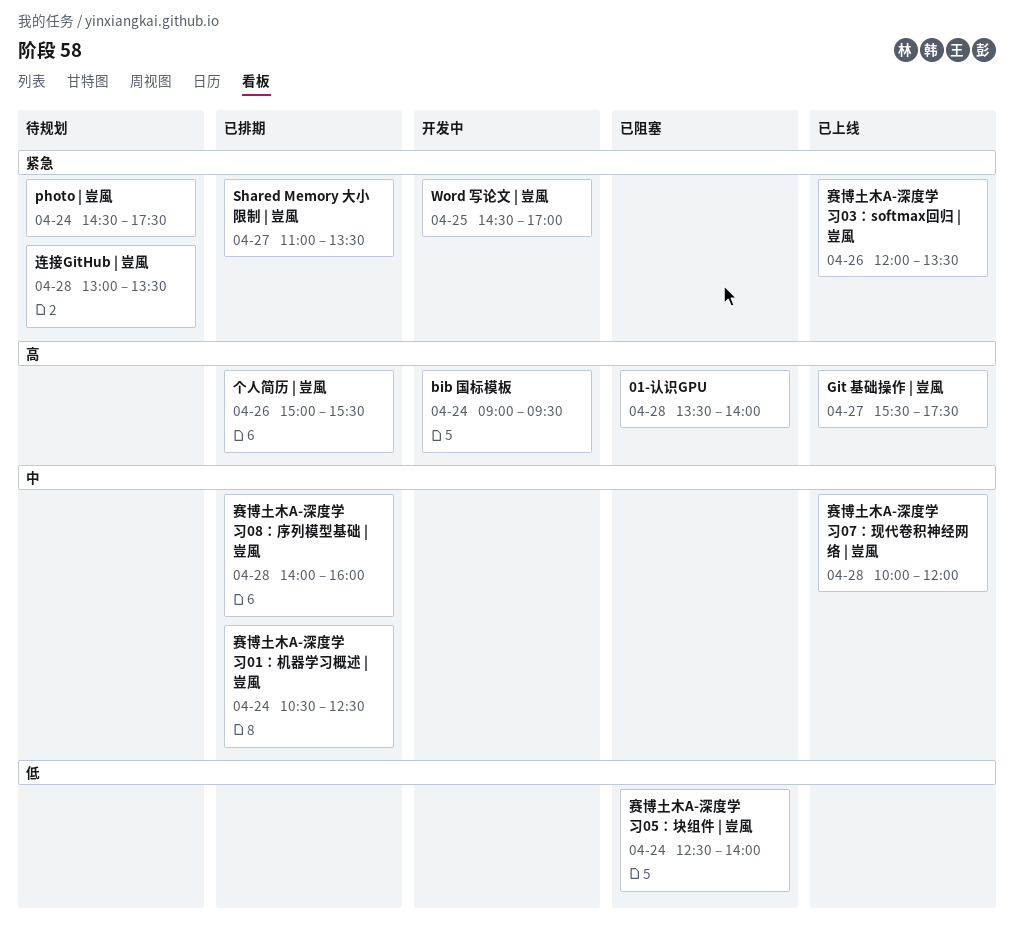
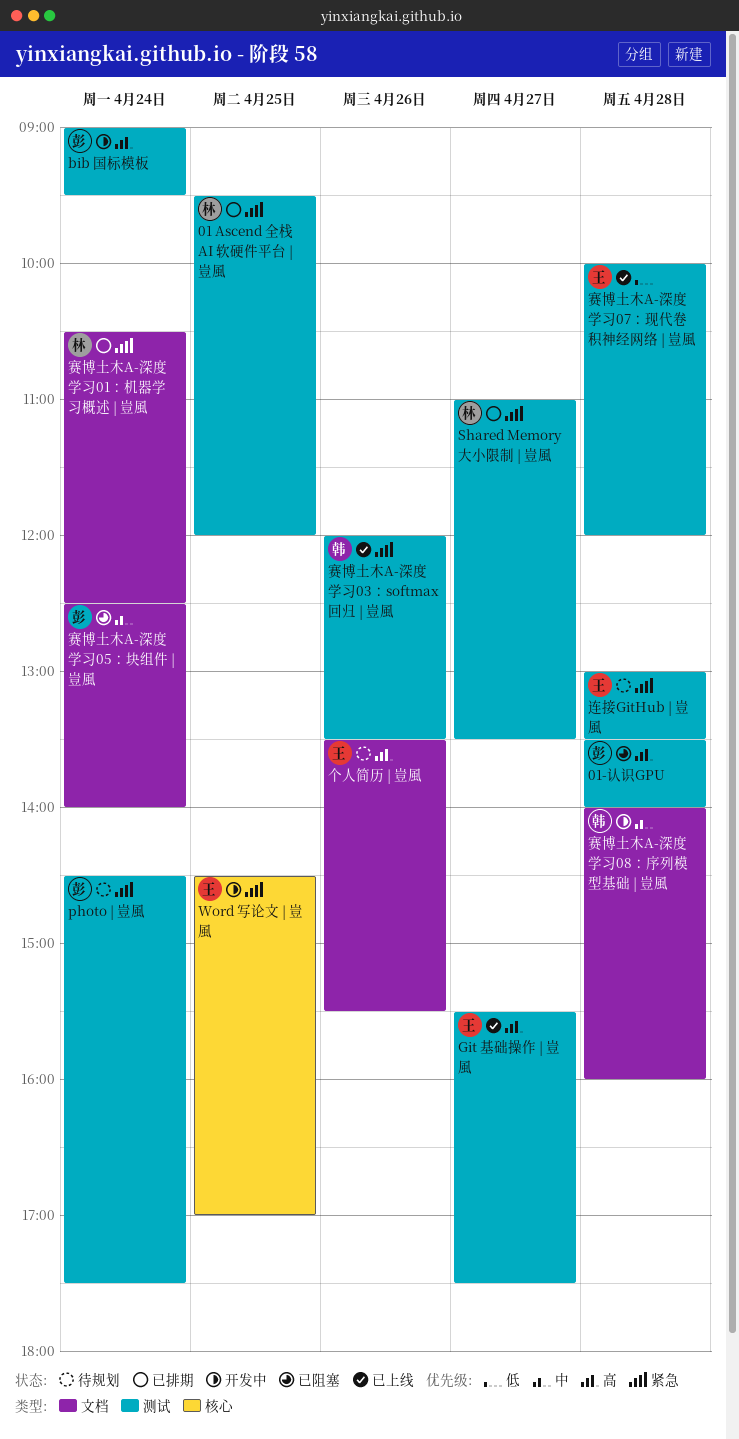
01 Ascend 全栈 AI 软硬件平台 | 豈風: none -> present
个人简历 | 豈風, status: 已排期 -> 待规划
个人简历 | 豈風, begins: 15:00 -> 13:30
赛博土木A-深度学习01：机器学习概述 | 豈風, priority: 中 -> 紧急
赛博土木A-深度学习05：块组件 | 豈風, priority: 低 -> 中
赛博土木A-深度学习07：现代卷积神经网络 | 豈風, priority: 中 -> 低
赛博土木A-深度学习08：序列模型基础 | 豈風, status: 已排期 -> 开发中

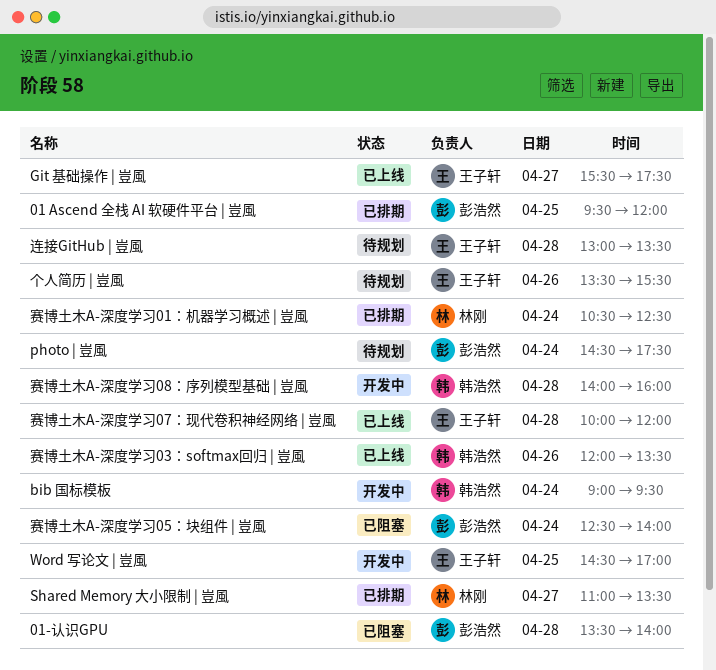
01 Ascend 全栈 AI 软硬件平台 | 豈風, owner: 林刚 -> 彭浩然
bib 国标模板, owner: 彭浩然 -> 韩浩然

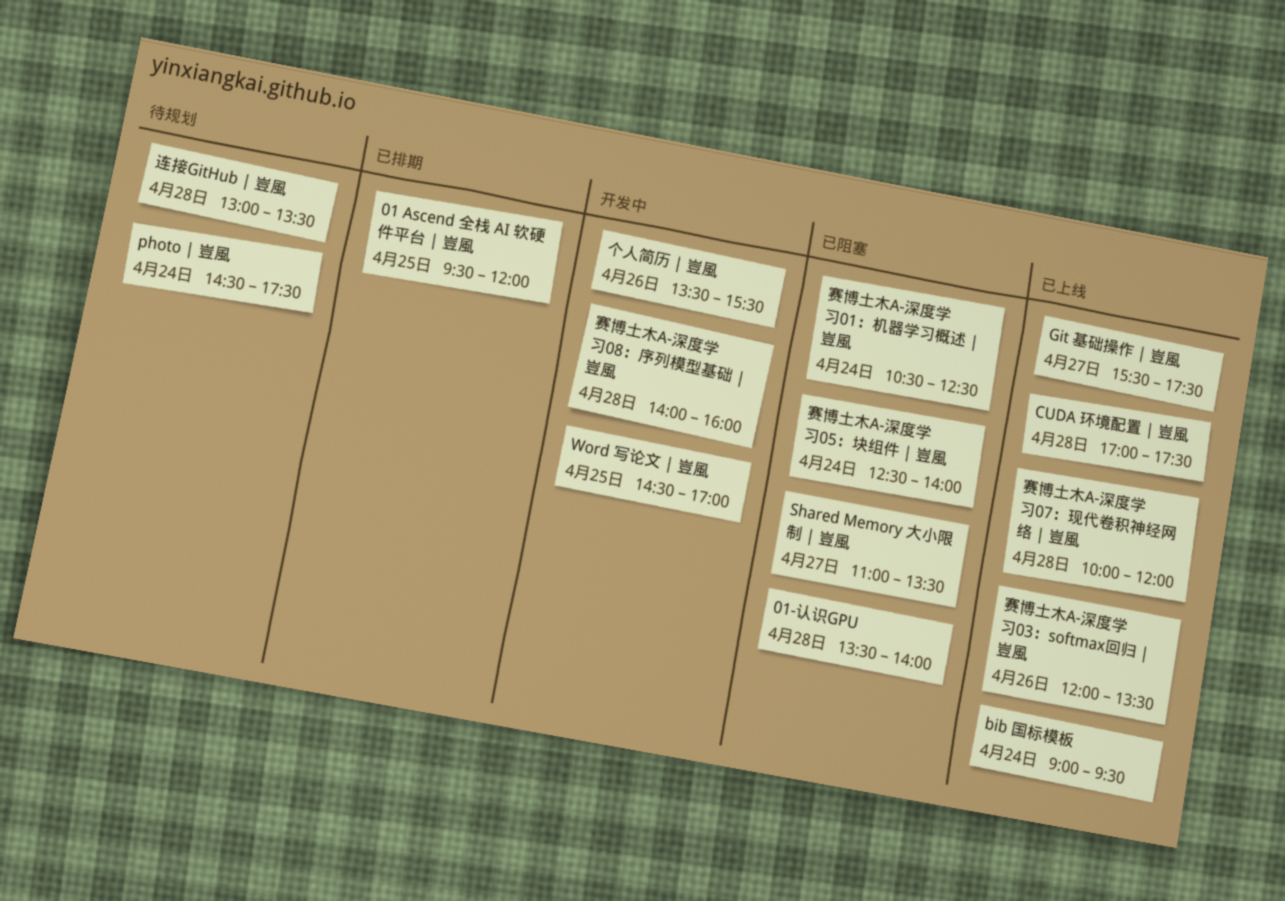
bib 国标模板, status: 开发中 -> 已上线
CUDA 环境配置 | 豈風: none -> present
Shared Memory 大小限制 | 豈風, status: 已排期 -> 已阻塞
个人简历 | 豈風, status: 待规划 -> 开发中
赛博土木A-深度学习01：机器学习概述 | 豈風, status: 已排期 -> 已阻塞

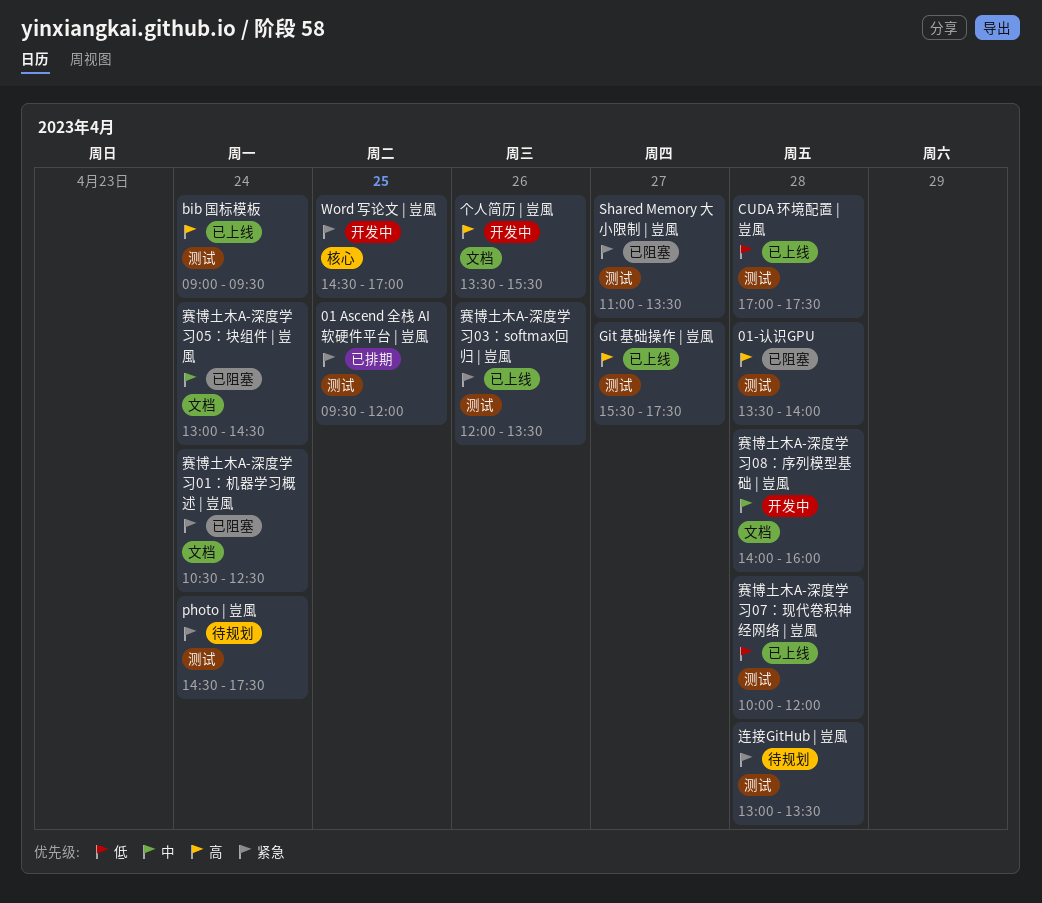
赛博土木A-深度学习05：块组件 | 豈風, begins: 12:30 -> 13:00
赛博土木A-深度学习05：块组件 | 豈風, ends: 14:00 -> 14:30

